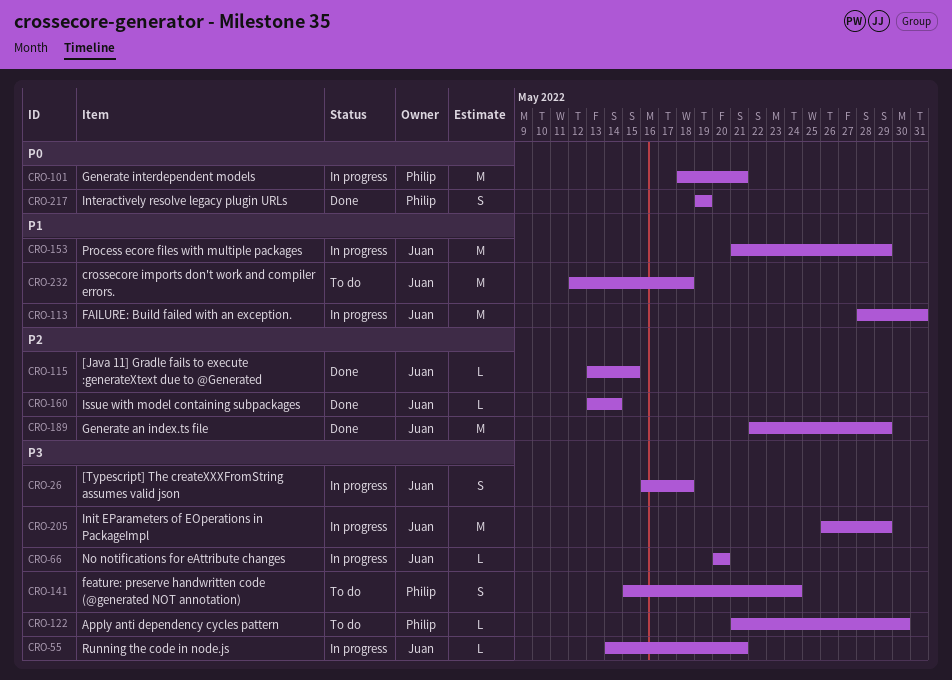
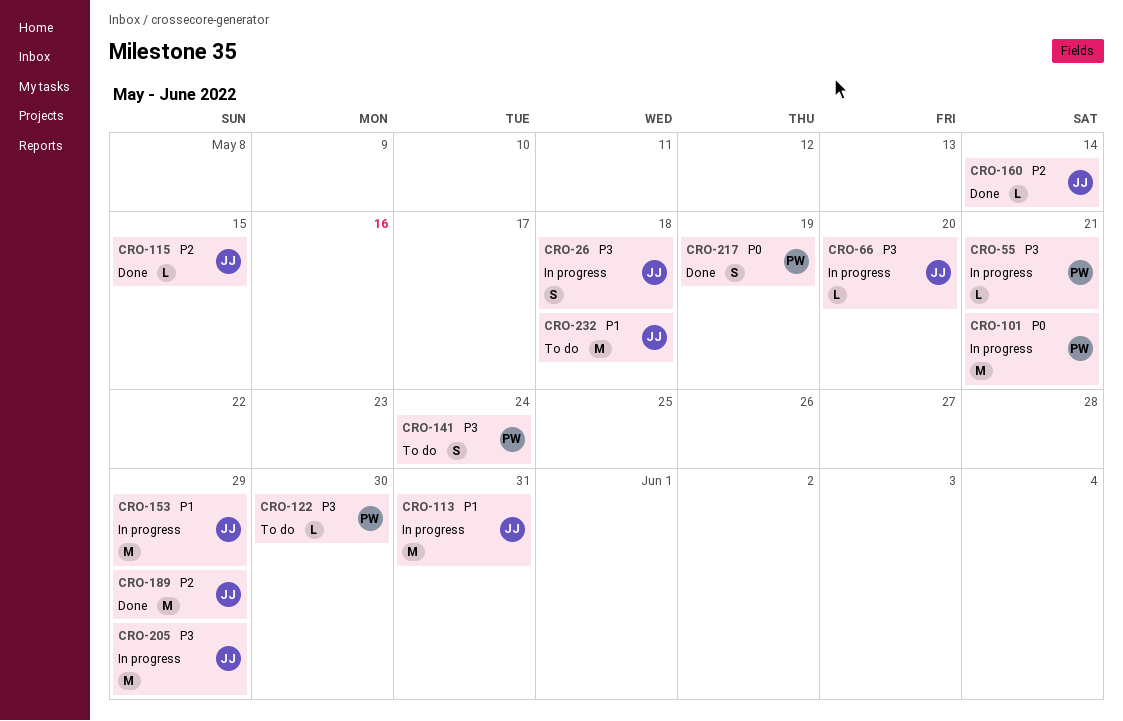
CRO-55, owner: Juan -> Philip

